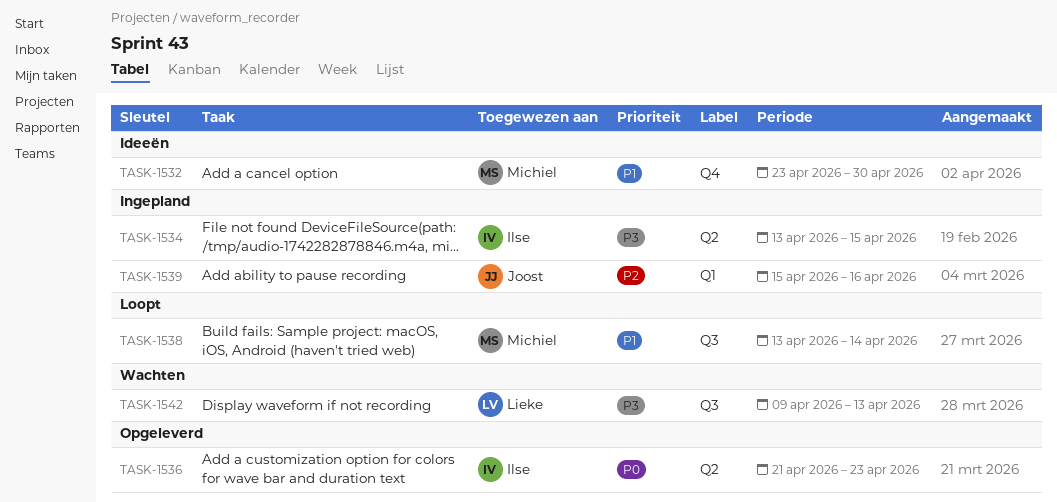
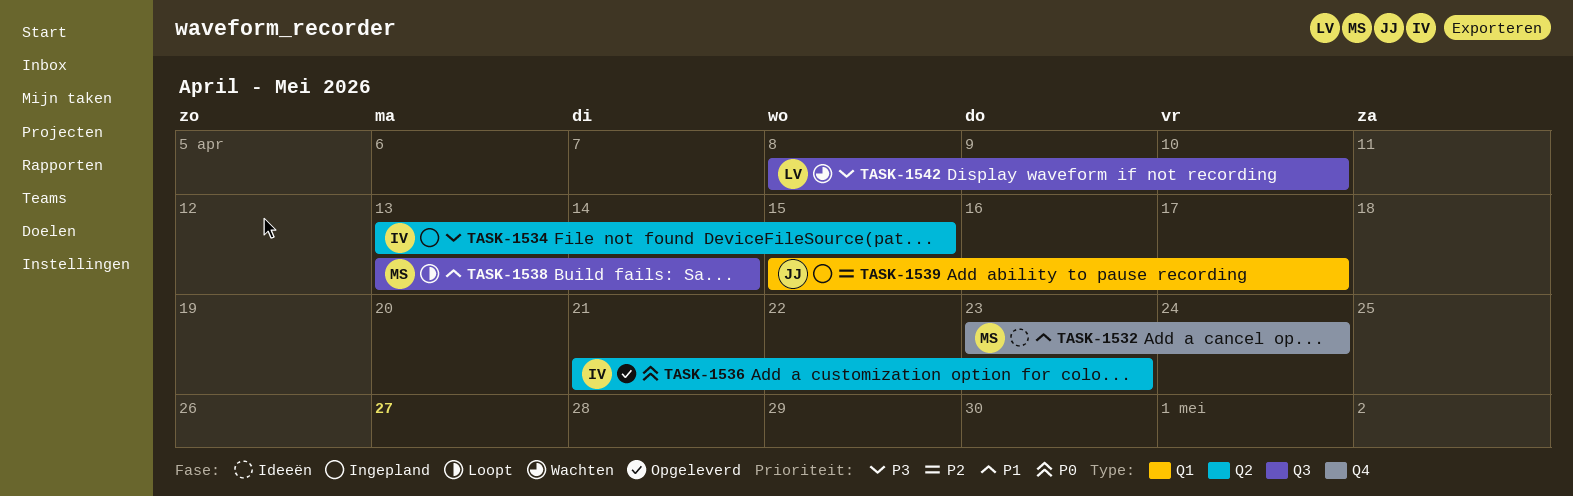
TASK-1532, due: Apr 30 -> Apr 24
TASK-1539, due: Apr 16 -> Apr 17
TASK-1542, start: Apr 9 -> Apr 8
TASK-1542, due: Apr 13 -> Apr 10

